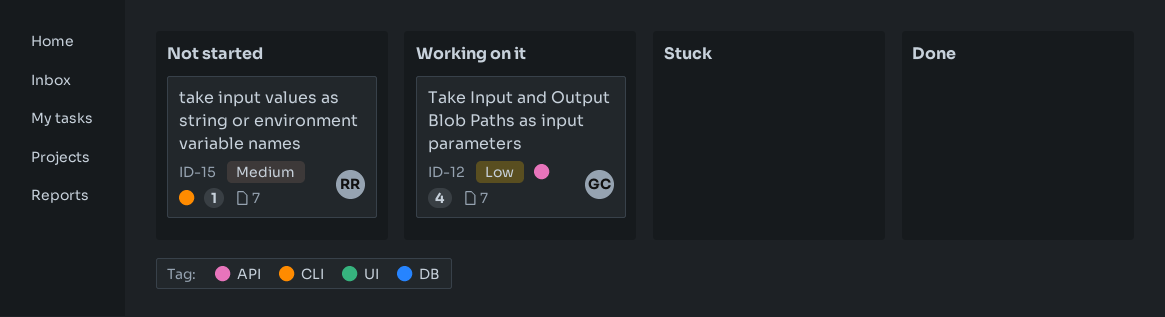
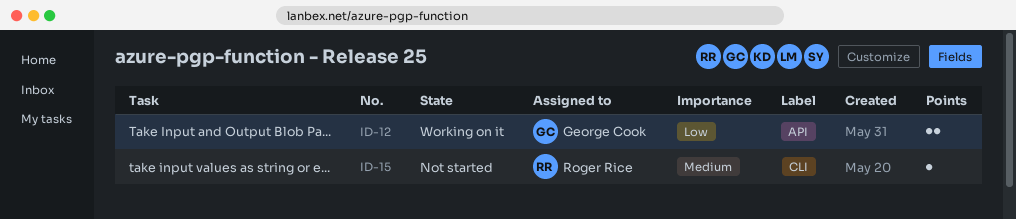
ID-12, estimate: 4 -> 2

